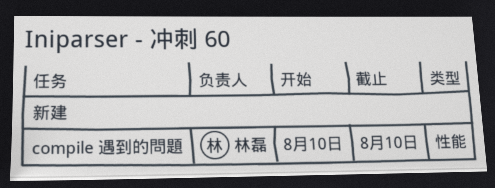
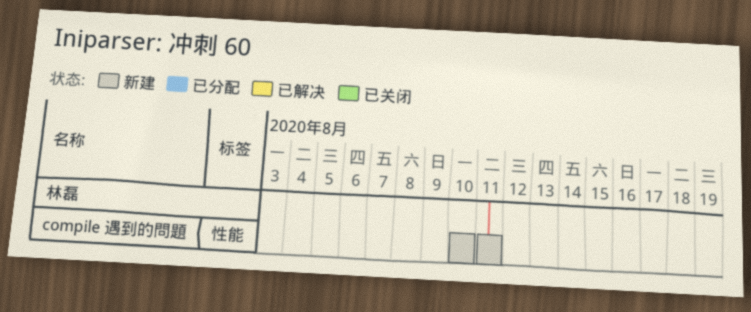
compile 遇到的問題, due: Aug 10 -> Aug 11

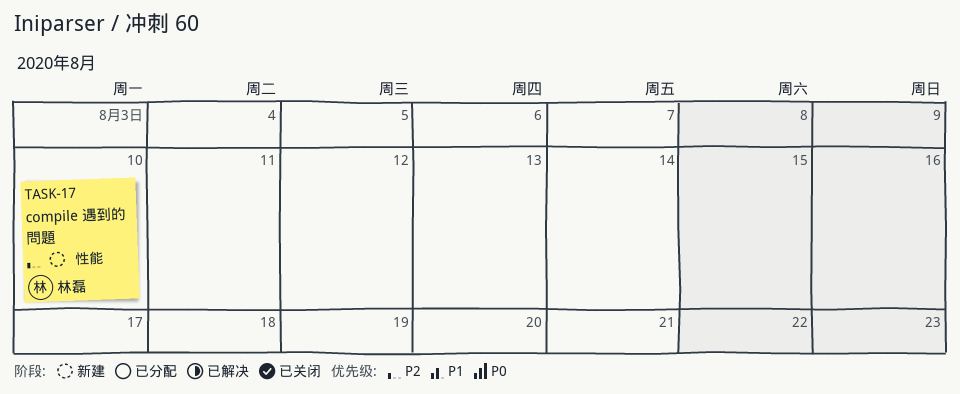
compile 遇到的問題, due: Aug 11 -> Aug 10

